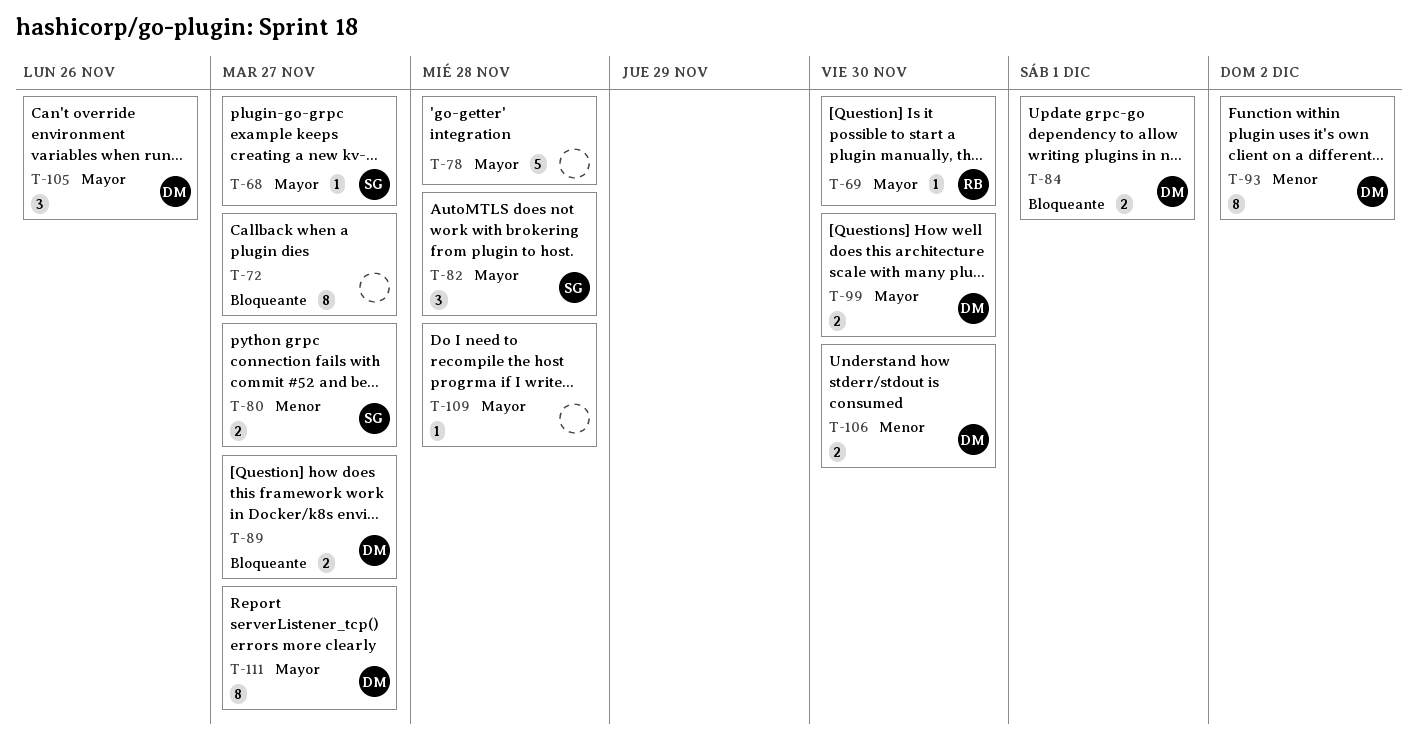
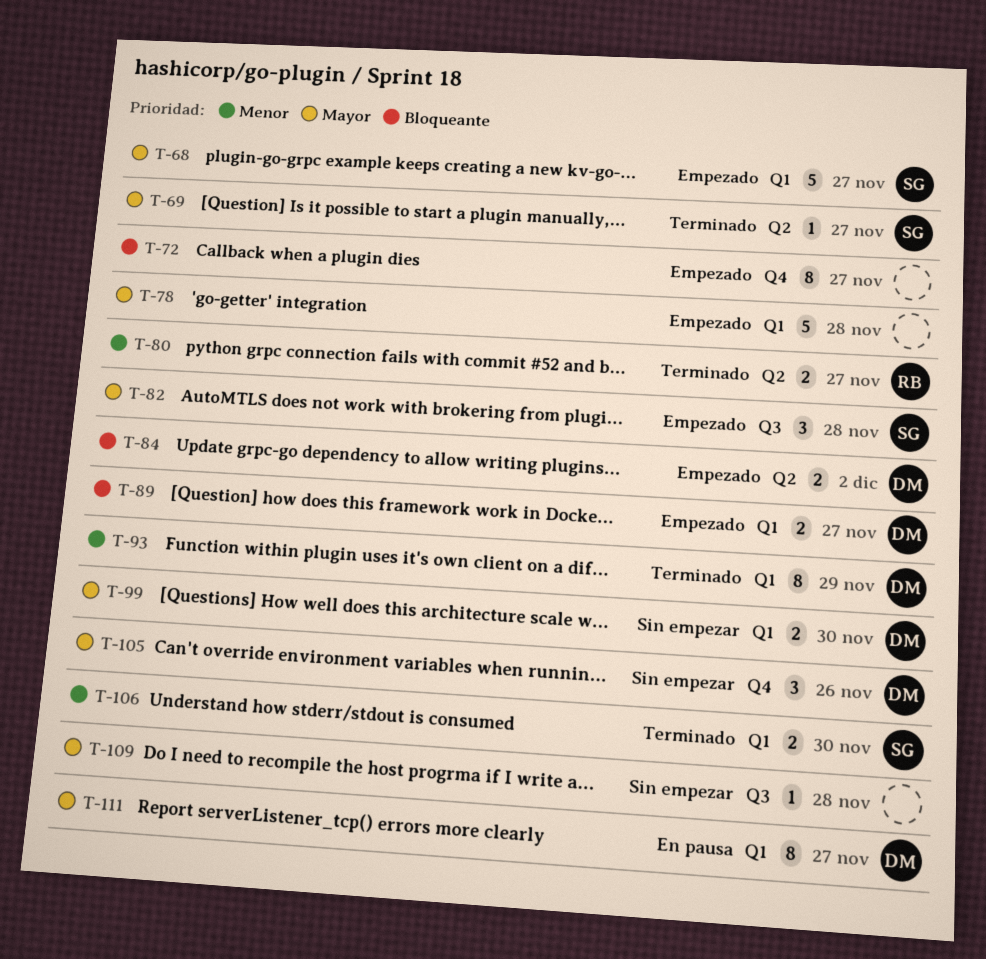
T-68, estimate: 1 -> 5
T-69, owner: RB -> SG
T-69, due: Nov 30 -> Nov 27
T-80, owner: SG -> RB
T-84, due: Dec 1 -> Dec 2
T-93, due: Dec 2 -> Nov 29
T-106, owner: DM -> SG

